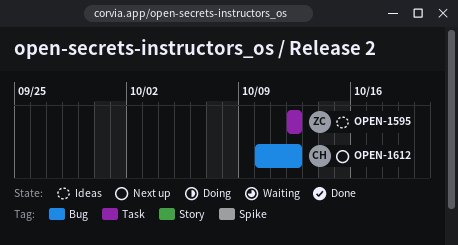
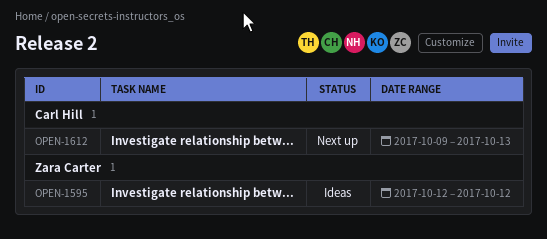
OPEN-1612, start: Oct 10 -> Oct 9
OPEN-1612, due: Oct 12 -> Oct 13

